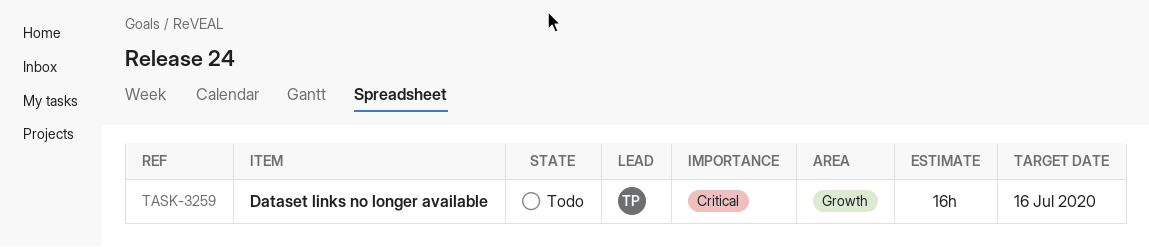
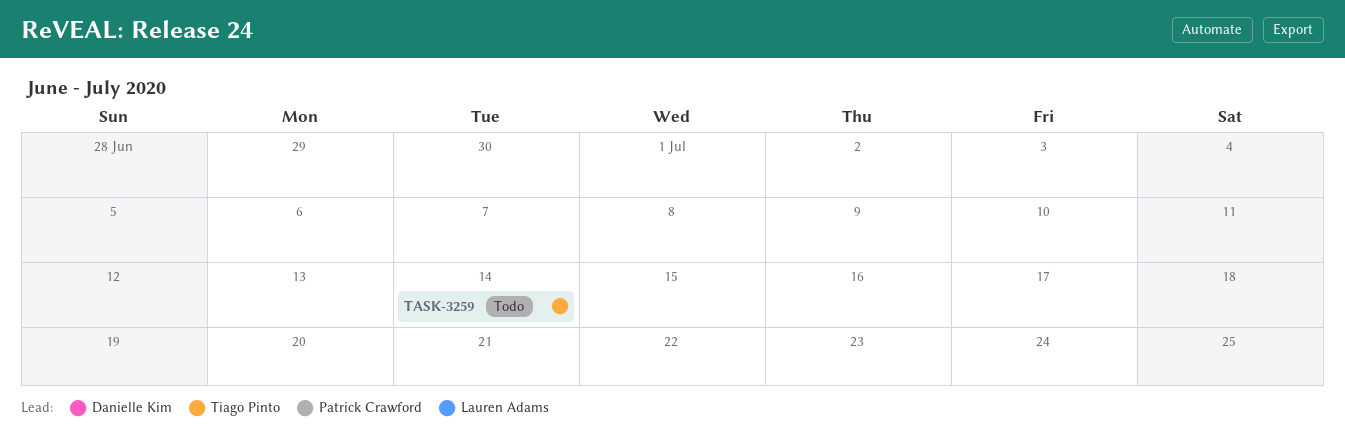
TASK-3259, due: Jul 16 -> Jul 14

